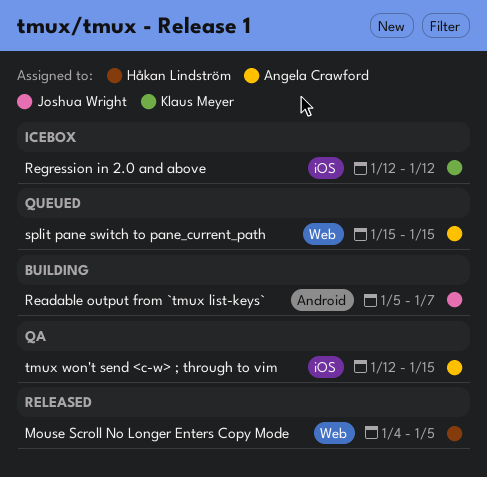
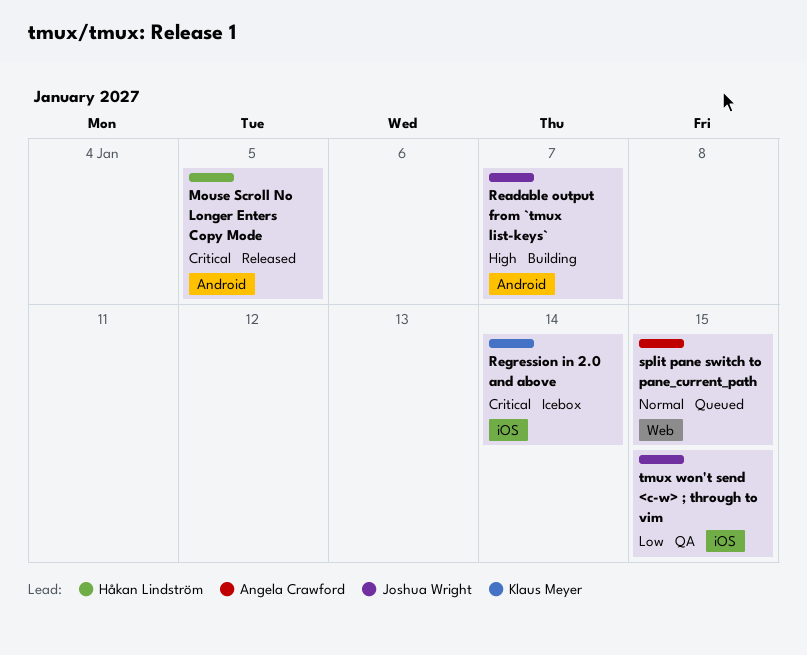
Mouse Scroll No Longer Enters Copy Mode, label: Web -> Android
Regression in 2.0 and above, due: Jan 12 -> Jan 14
tmux won't send <c-w> ; through to vim, owner: Angela Crawford -> Joshua Wright

